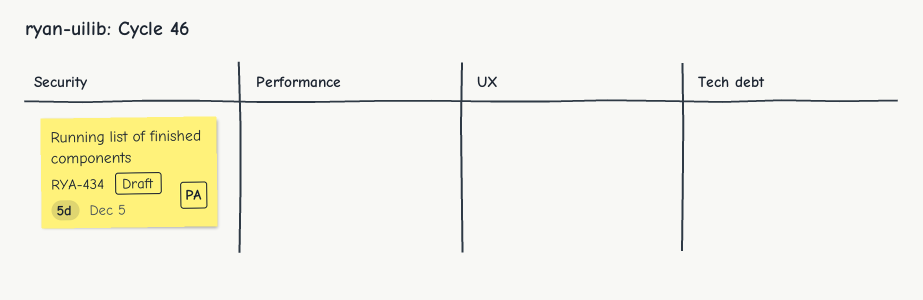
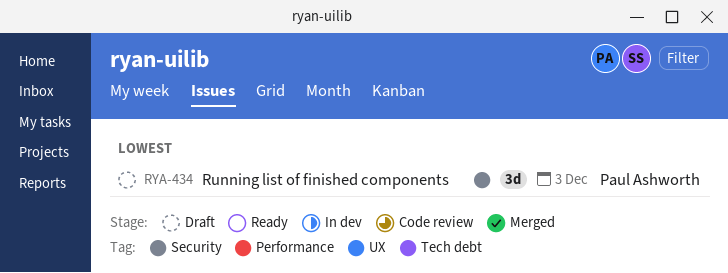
RYA-434, estimate: 5d -> 3d
RYA-434, due: Dec 5 -> Dec 3

